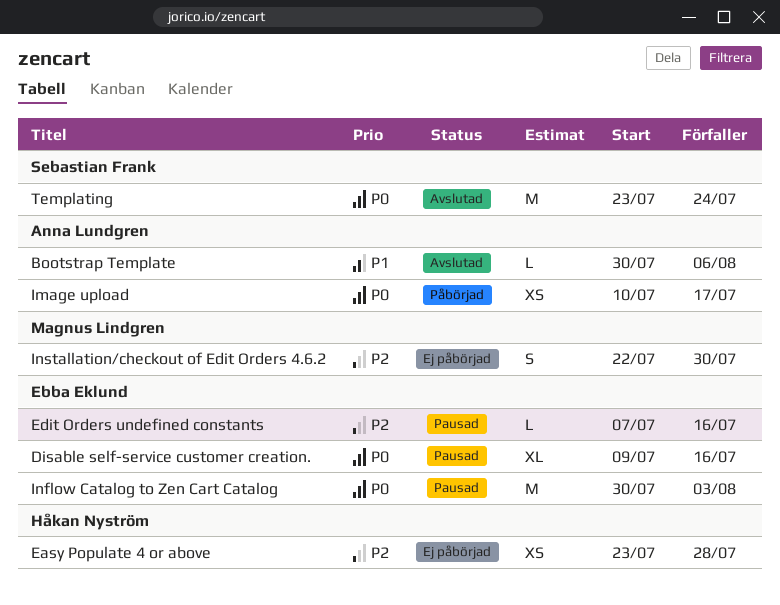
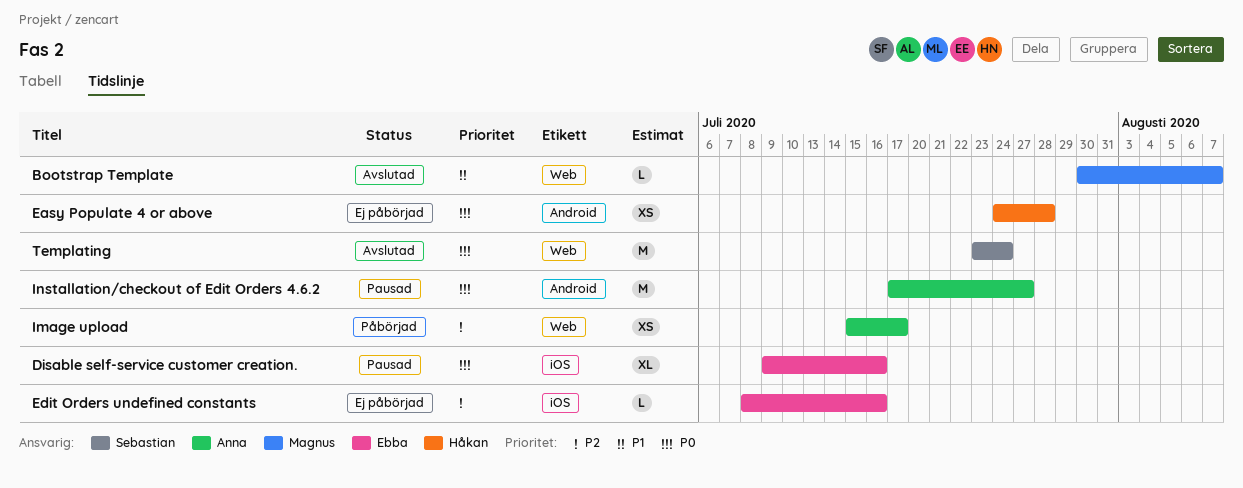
Bootstrap Template, owner: Anna Lundgren -> Magnus Lindgren
Bootstrap Template, due: Aug 6 -> Aug 7
Easy Populate 4 or above, priority: P2 -> P0
Easy Populate 4 or above, start: Jul 23 -> Jul 24
Edit Orders undefined constants, status: Pausad -> Ej påbörjad
Edit Orders undefined constants, start: Jul 7 -> Jul 8
Image upload, priority: P0 -> P2
Image upload, start: Jul 10 -> Jul 15
Inflow Catalog to Zen Cart Catalog: present -> none
Installation/checkout of Edit Orders 4.6.2, status: Ej påbörjad -> Pausad
Installation/checkout of Edit Orders 4.6.2, owner: Magnus Lindgren -> Anna Lundgren
Installation/checkout of Edit Orders 4.6.2, priority: P2 -> P0
Installation/checkout of Edit Orders 4.6.2, estimate: S -> M
Installation/checkout of Edit Orders 4.6.2, start: Jul 22 -> Jul 17
Installation/checkout of Edit Orders 4.6.2, due: Jul 30 -> Jul 27

